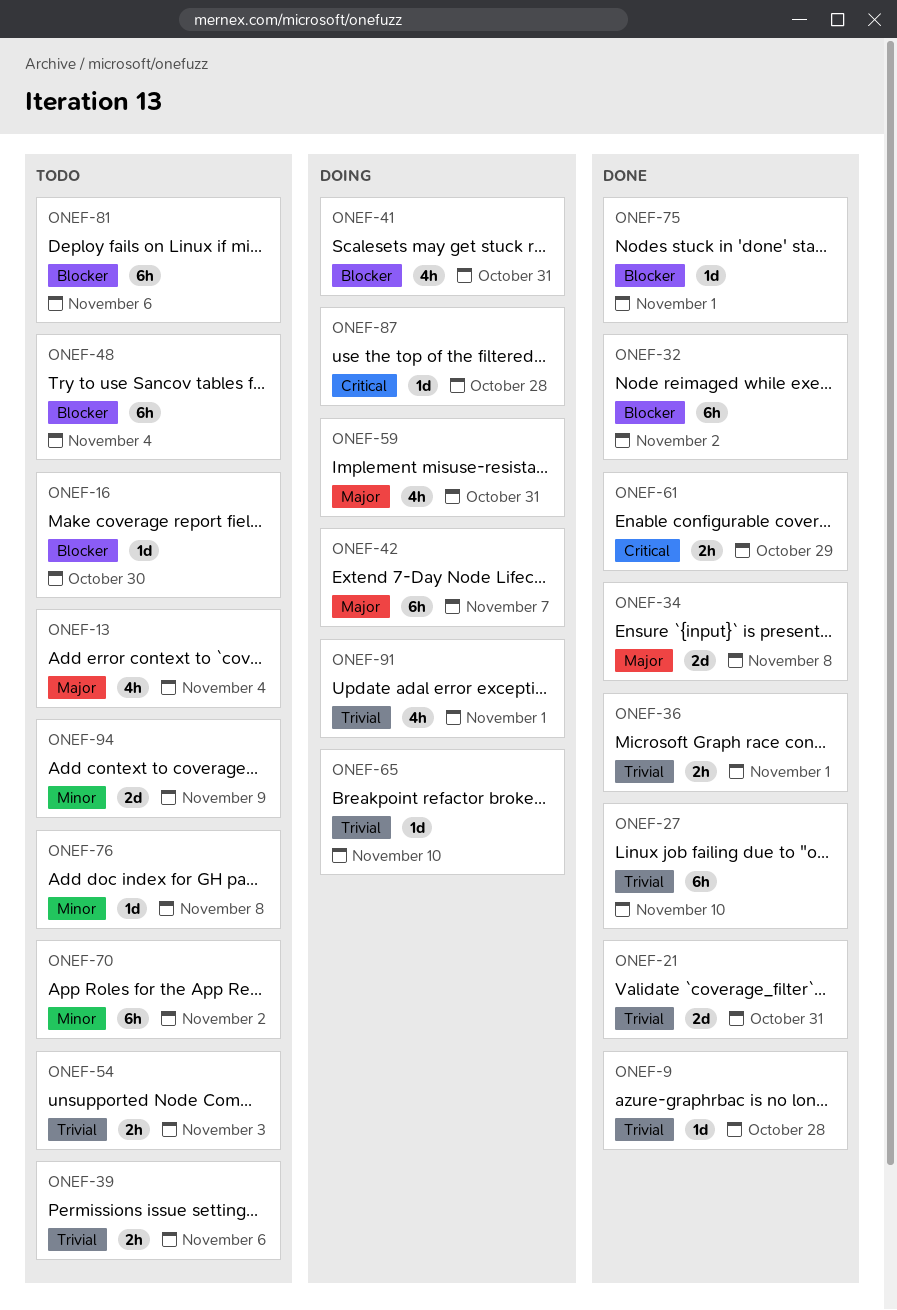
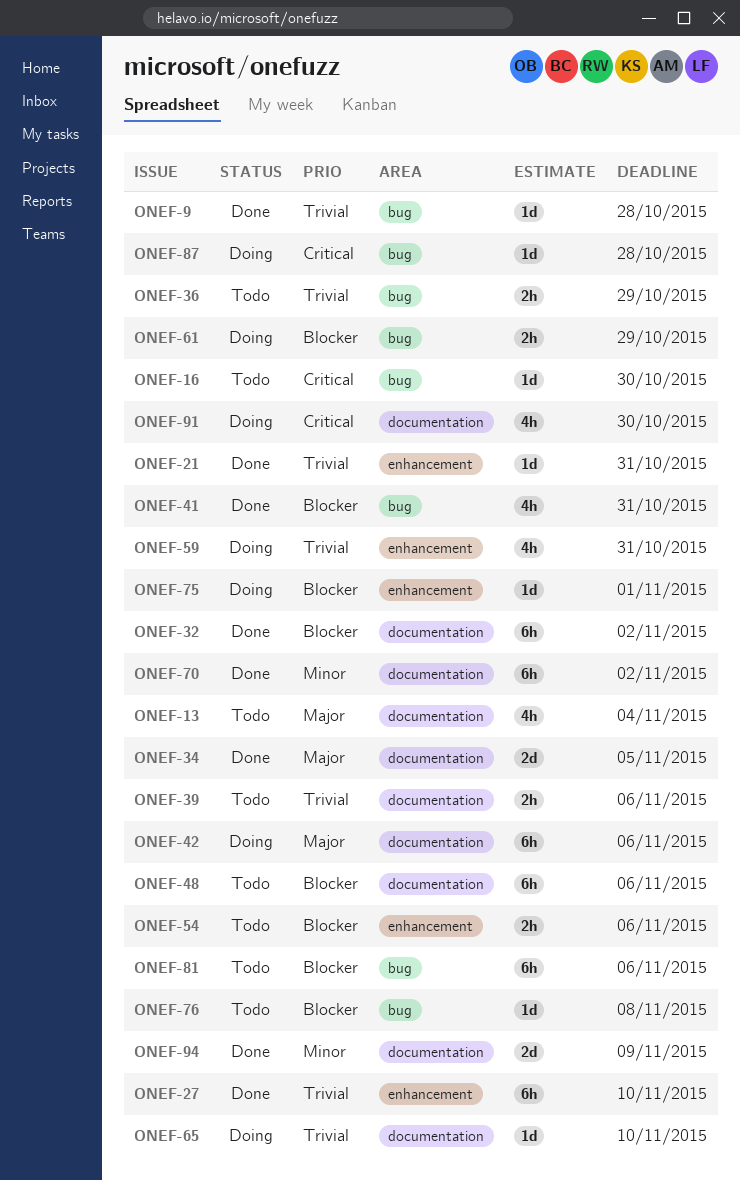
ONEF-16, priority: Blocker -> Critical
ONEF-21, estimate: 2d -> 1d
ONEF-34, due: Nov 8 -> Nov 5
ONEF-36, status: Done -> Todo
ONEF-36, due: Nov 1 -> Oct 29
ONEF-41, status: Doing -> Done
ONEF-42, due: Nov 7 -> Nov 6
ONEF-48, due: Nov 4 -> Nov 6
ONEF-54, priority: Trivial -> Blocker
ONEF-54, due: Nov 3 -> Nov 6
ONEF-59, priority: Major -> Trivial
ONEF-61, status: Done -> Doing
ONEF-61, priority: Critical -> Blocker
ONEF-70, status: Todo -> Done
ONEF-75, status: Done -> Doing
ONEF-76, priority: Minor -> Blocker
ONEF-91, priority: Trivial -> Critical
ONEF-91, due: Nov 1 -> Oct 30
ONEF-94, status: Todo -> Done

